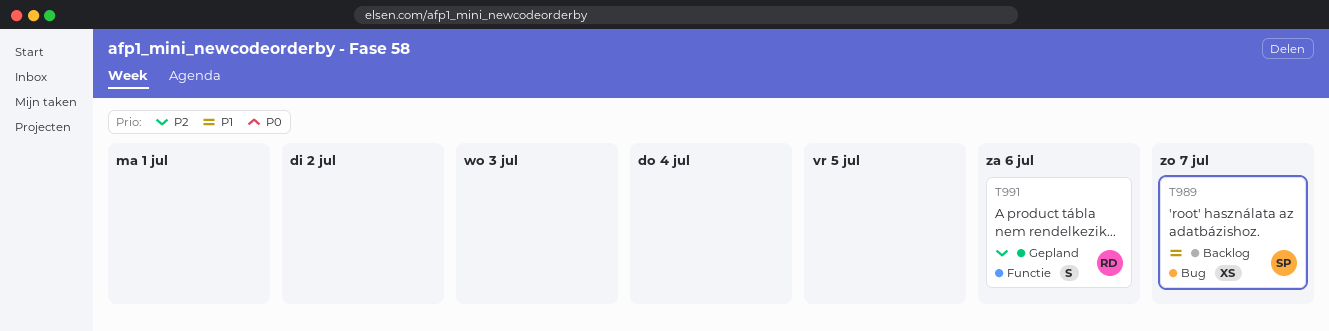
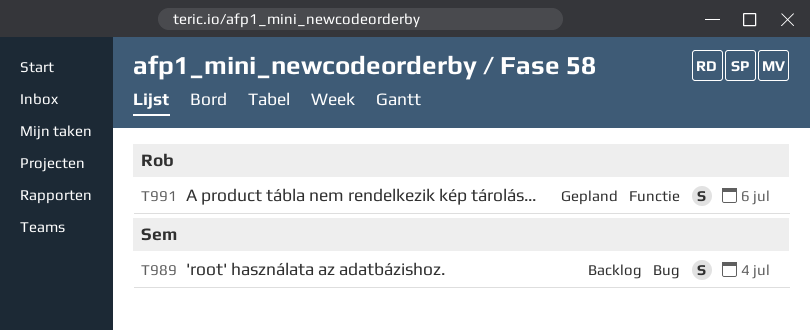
T989, estimate: XS -> S
T989, due: Jul 7 -> Jul 4

